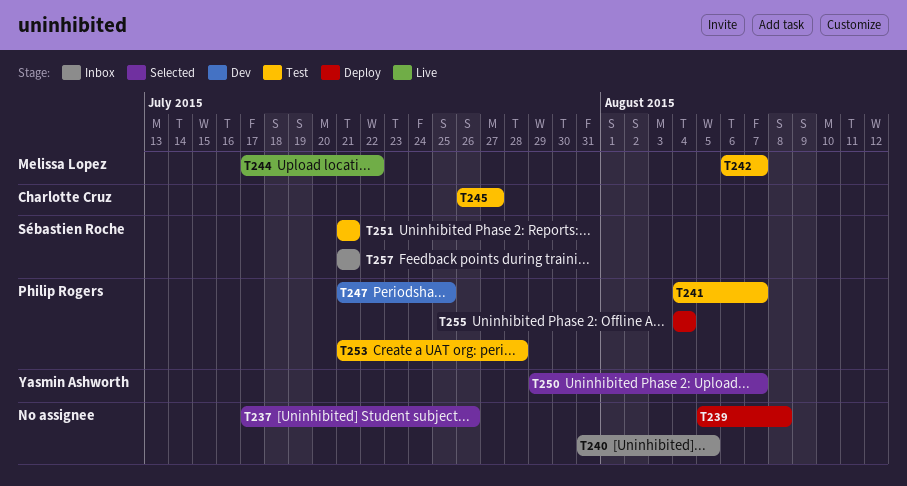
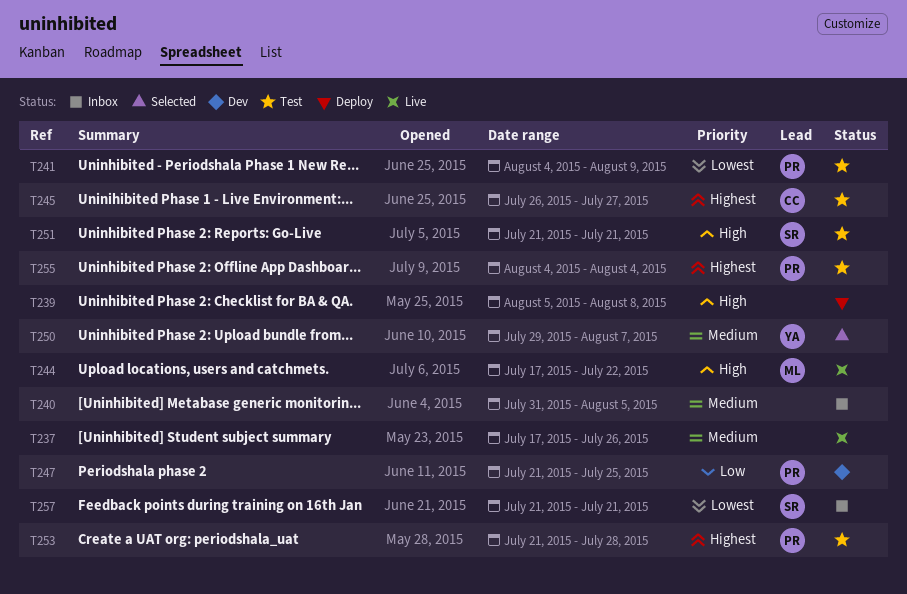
T237, status: Selected -> Live
T241, due: Aug 7 -> Aug 9
T242: present -> none
T255, status: Deploy -> Test

